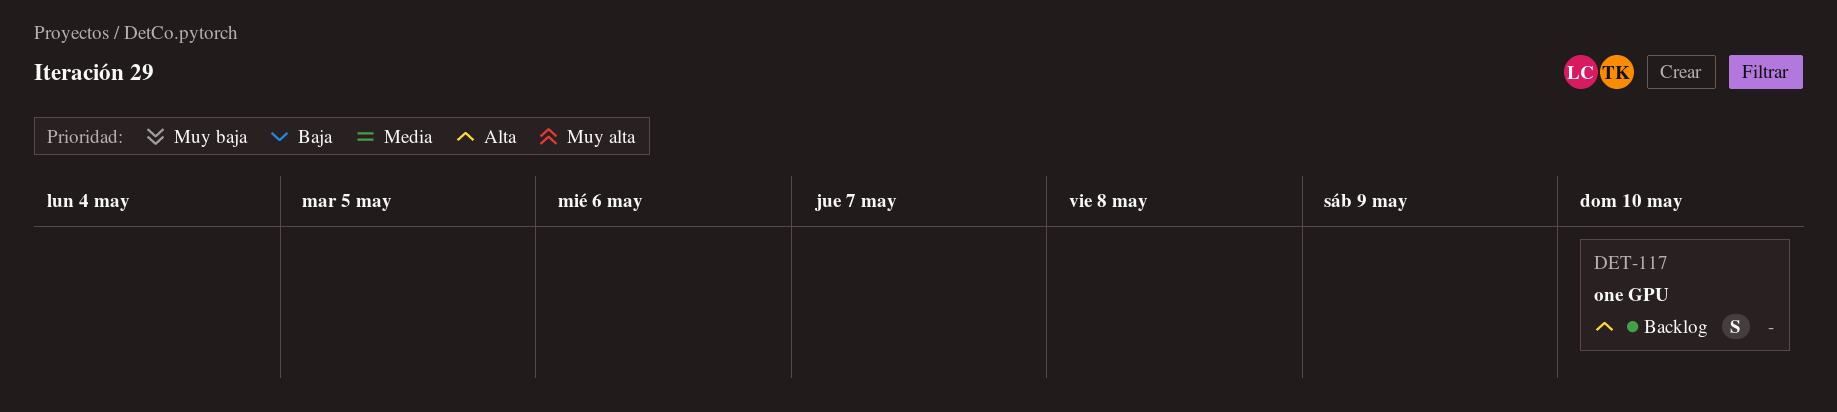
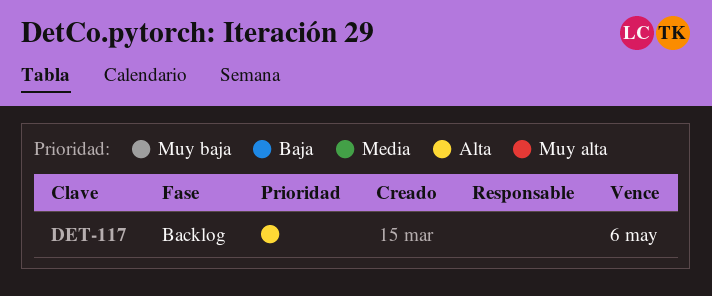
DET-117, due: May 10 -> May 6

